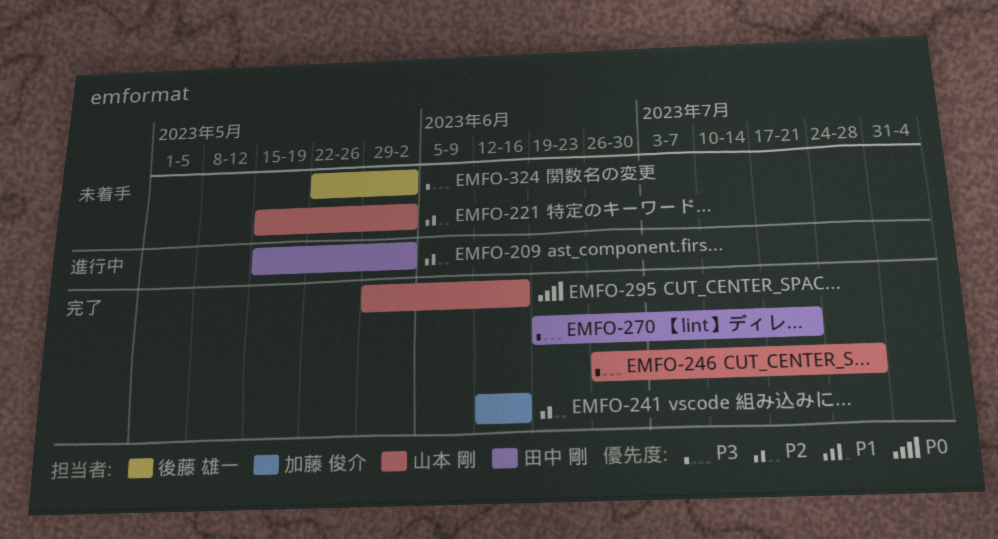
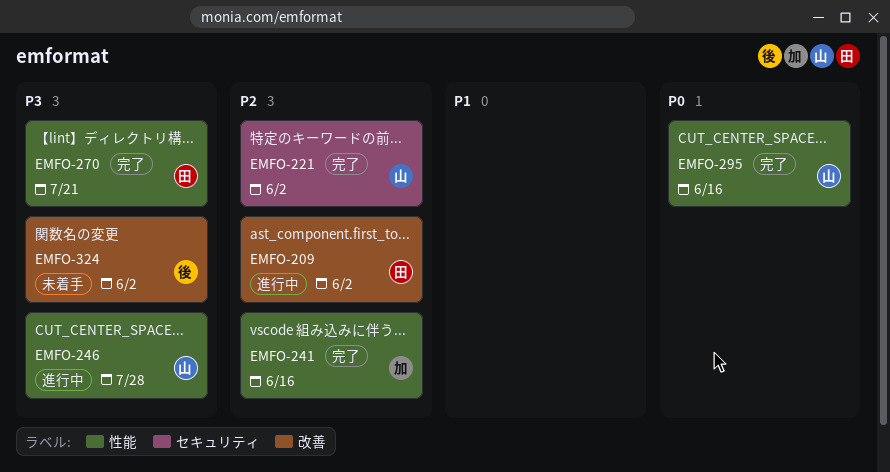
EMFO-221, status: 未着手 -> 完了
EMFO-246, status: 完了 -> 進行中

